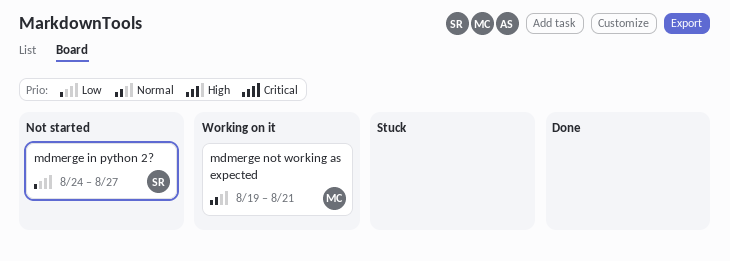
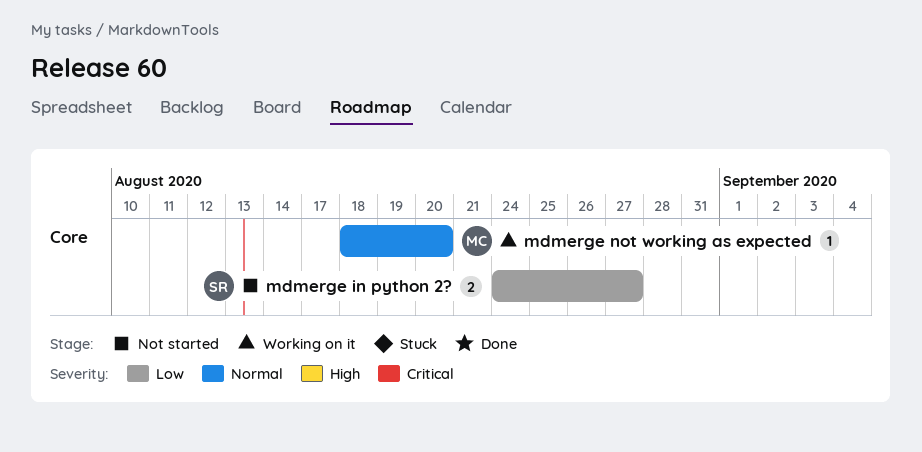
mdmerge not working as expected, start: Aug 19 -> Aug 18
mdmerge not working as expected, due: Aug 21 -> Aug 20

